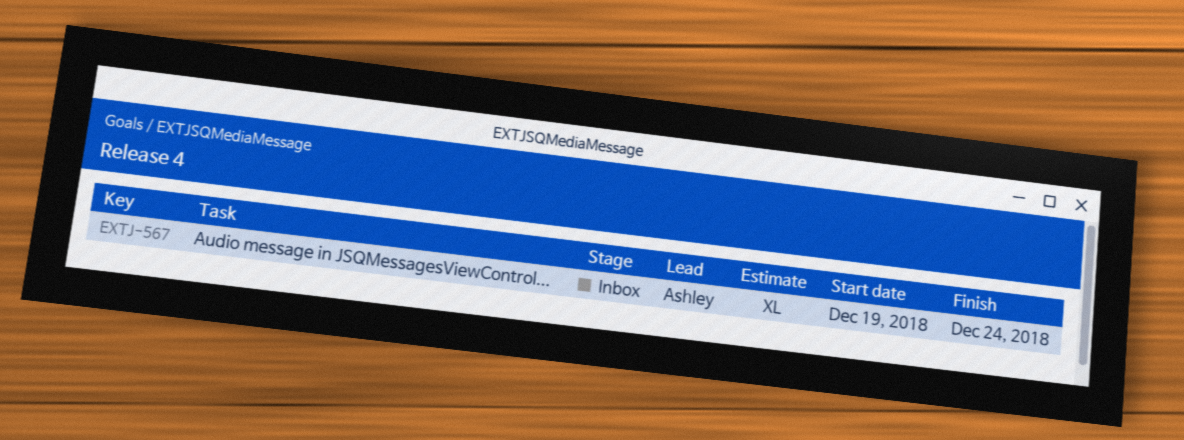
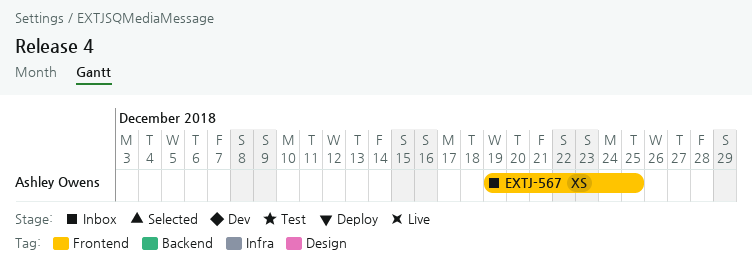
EXTJ-567, estimate: XL -> XS
EXTJ-567, due: Dec 24 -> Dec 25

